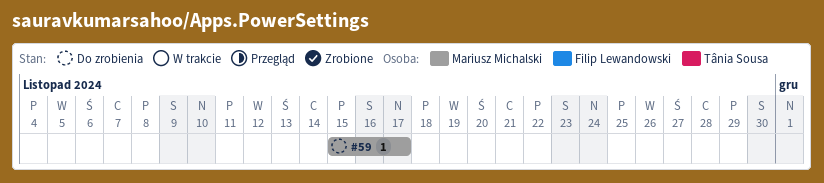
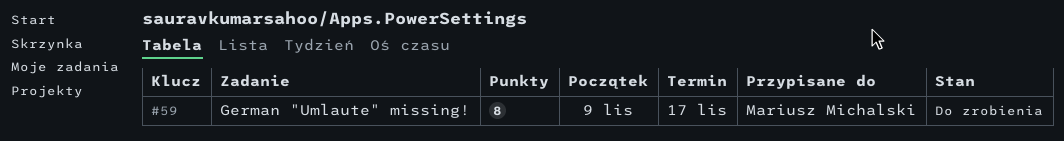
#59, estimate: 1 -> 8
#59, start: Nov 15 -> Nov 9

